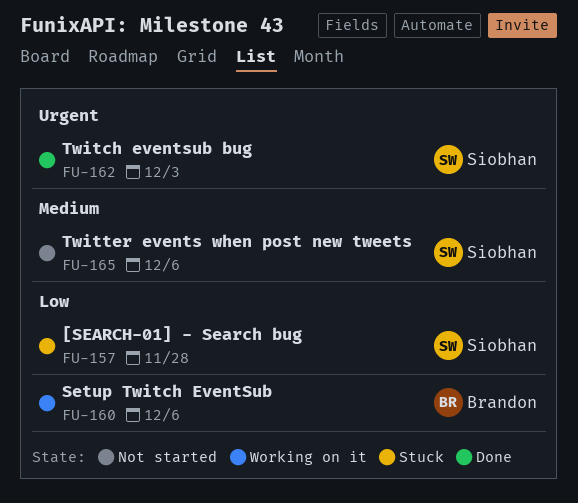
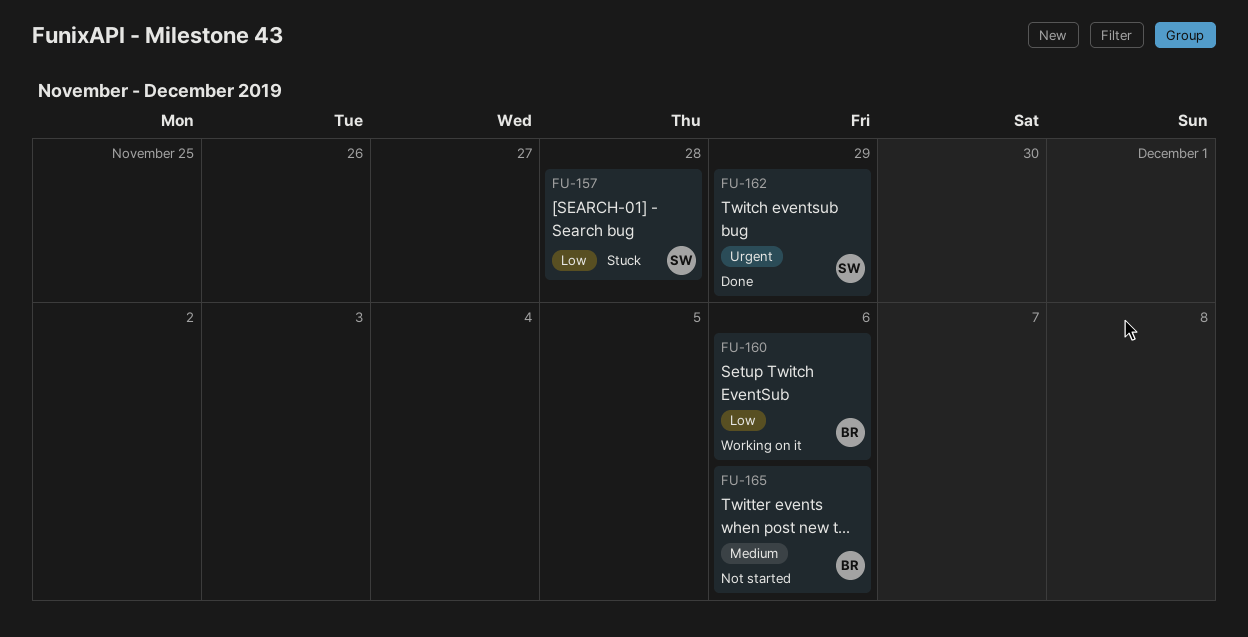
FU-162, due: Dec 3 -> Nov 29
FU-165, owner: Siobhan -> Brandon

